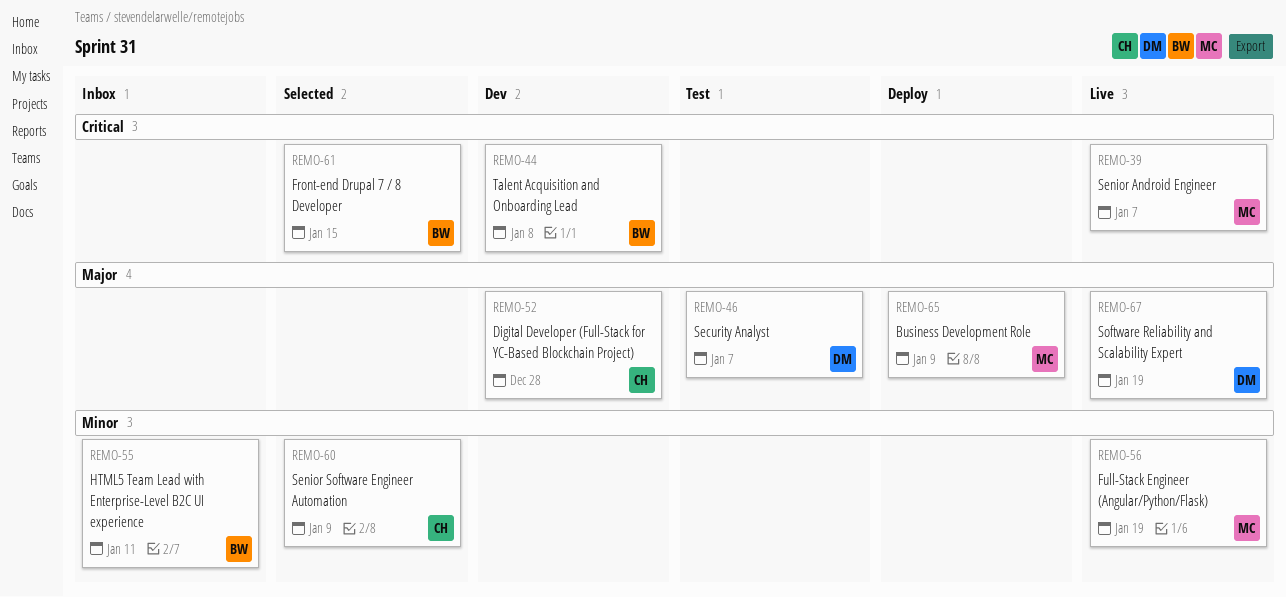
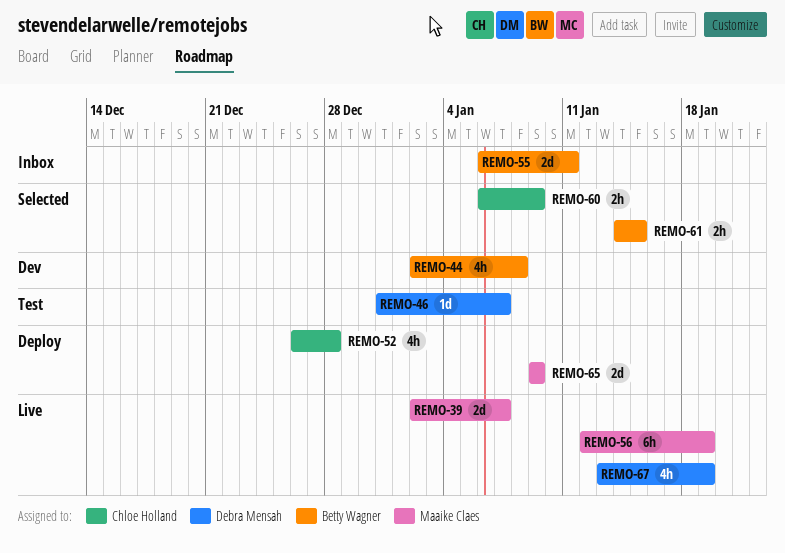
REMO-52, status: Dev -> Deploy

